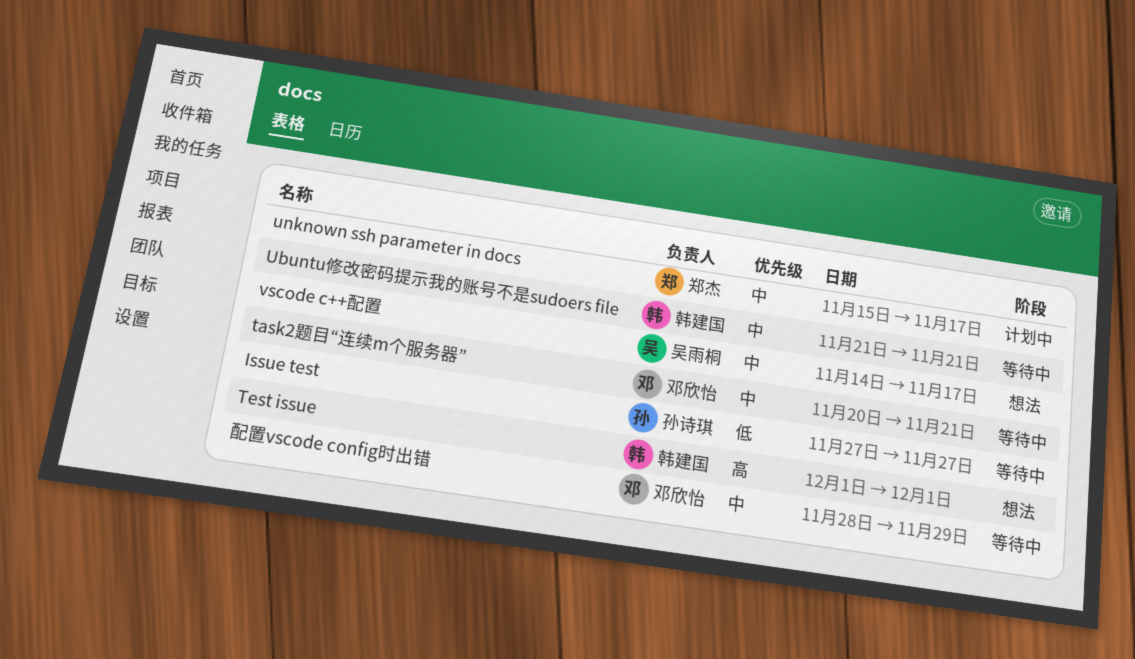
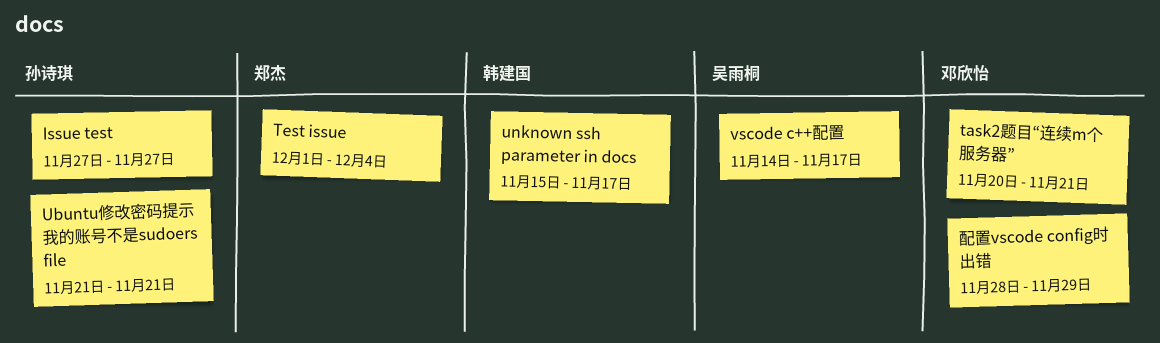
Test issue, owner: 韩建国 -> 郑杰
Test issue, due: Dec 1 -> Dec 4
Ubuntu修改密码提示我的账号不是sudoers file, owner: 韩建国 -> 孙诗琪
unknown ssh parameter in docs, owner: 郑杰 -> 韩建国

